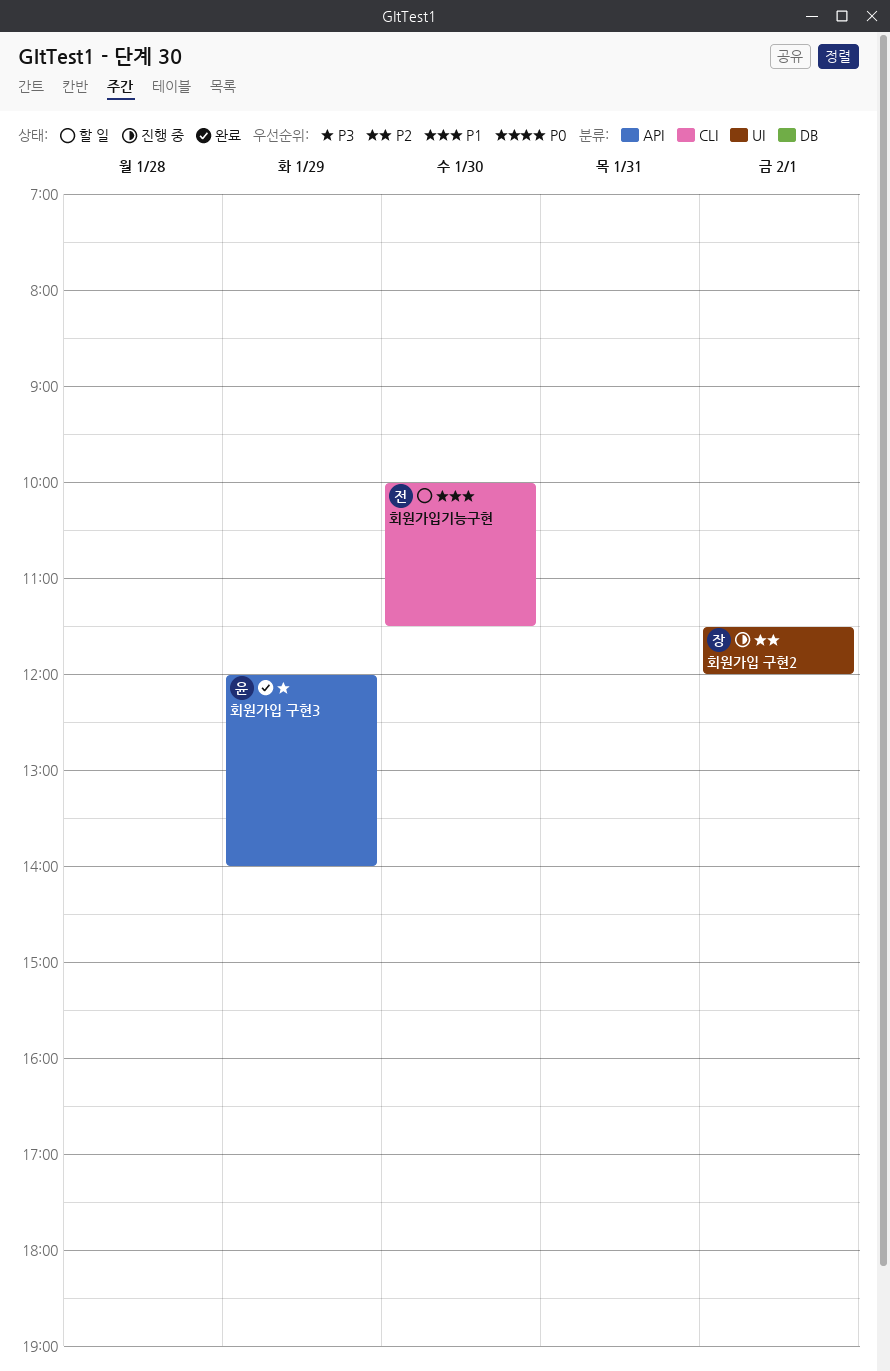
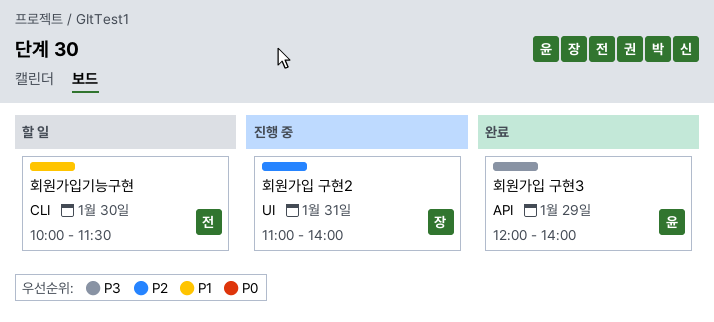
회원가입 구현2, day: Feb 1 -> Jan 31
회원가입 구현2, begins: 11:30 -> 11:00
회원가입 구현2, ends: 12:00 -> 14:00

